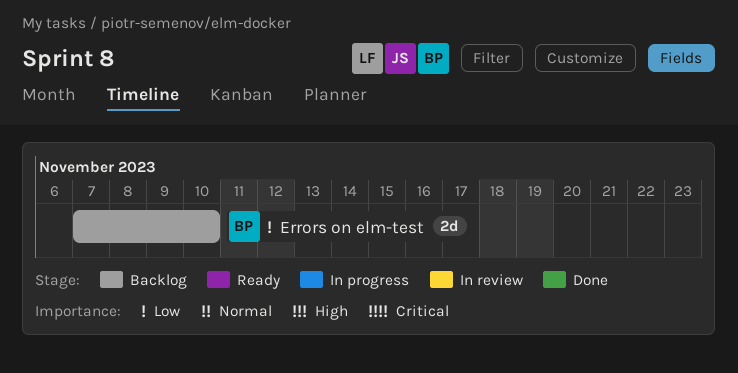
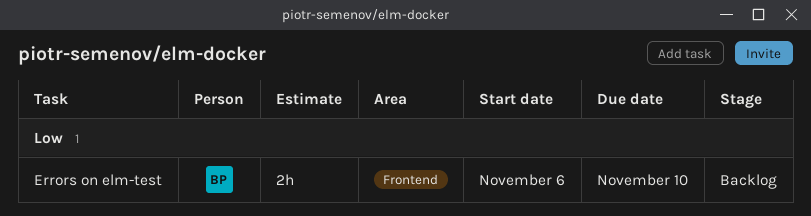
Errors on elm-test, estimate: 2d -> 2h
Errors on elm-test, start: Nov 7 -> Nov 6

